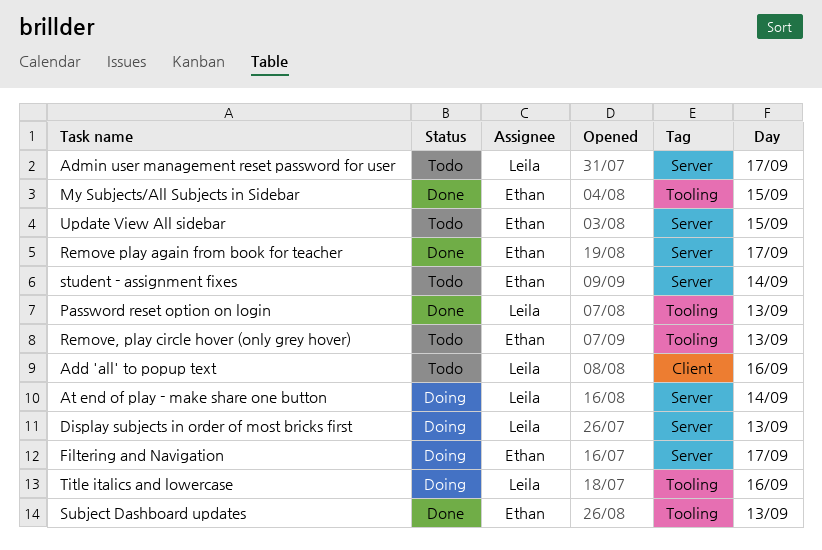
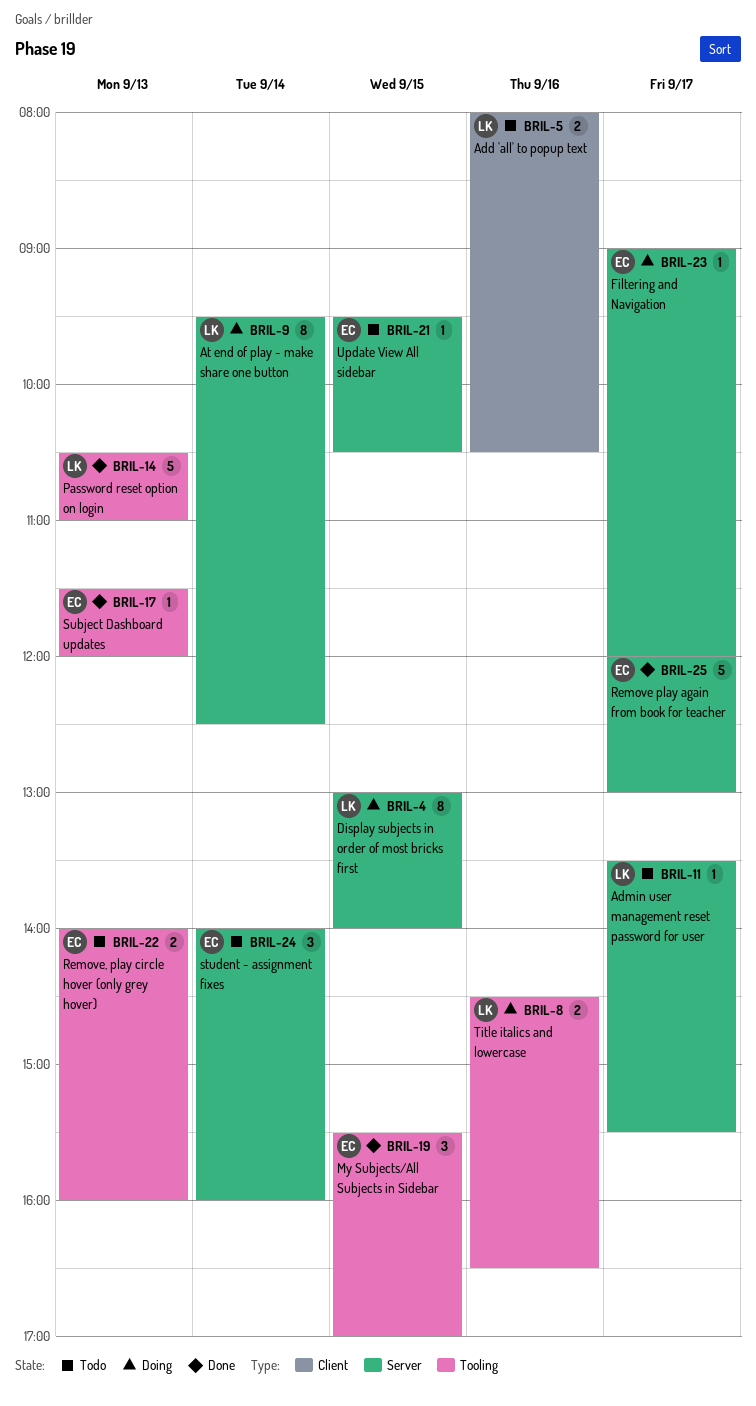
Display subjects in order of most bricks first, day: Sep 13 -> Sep 15

